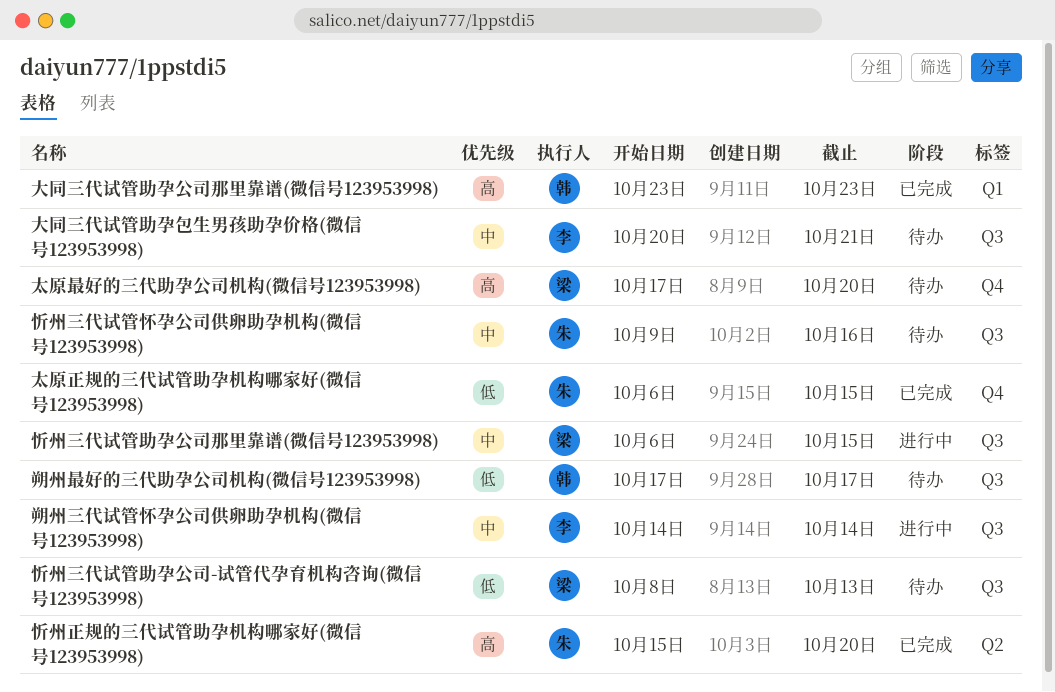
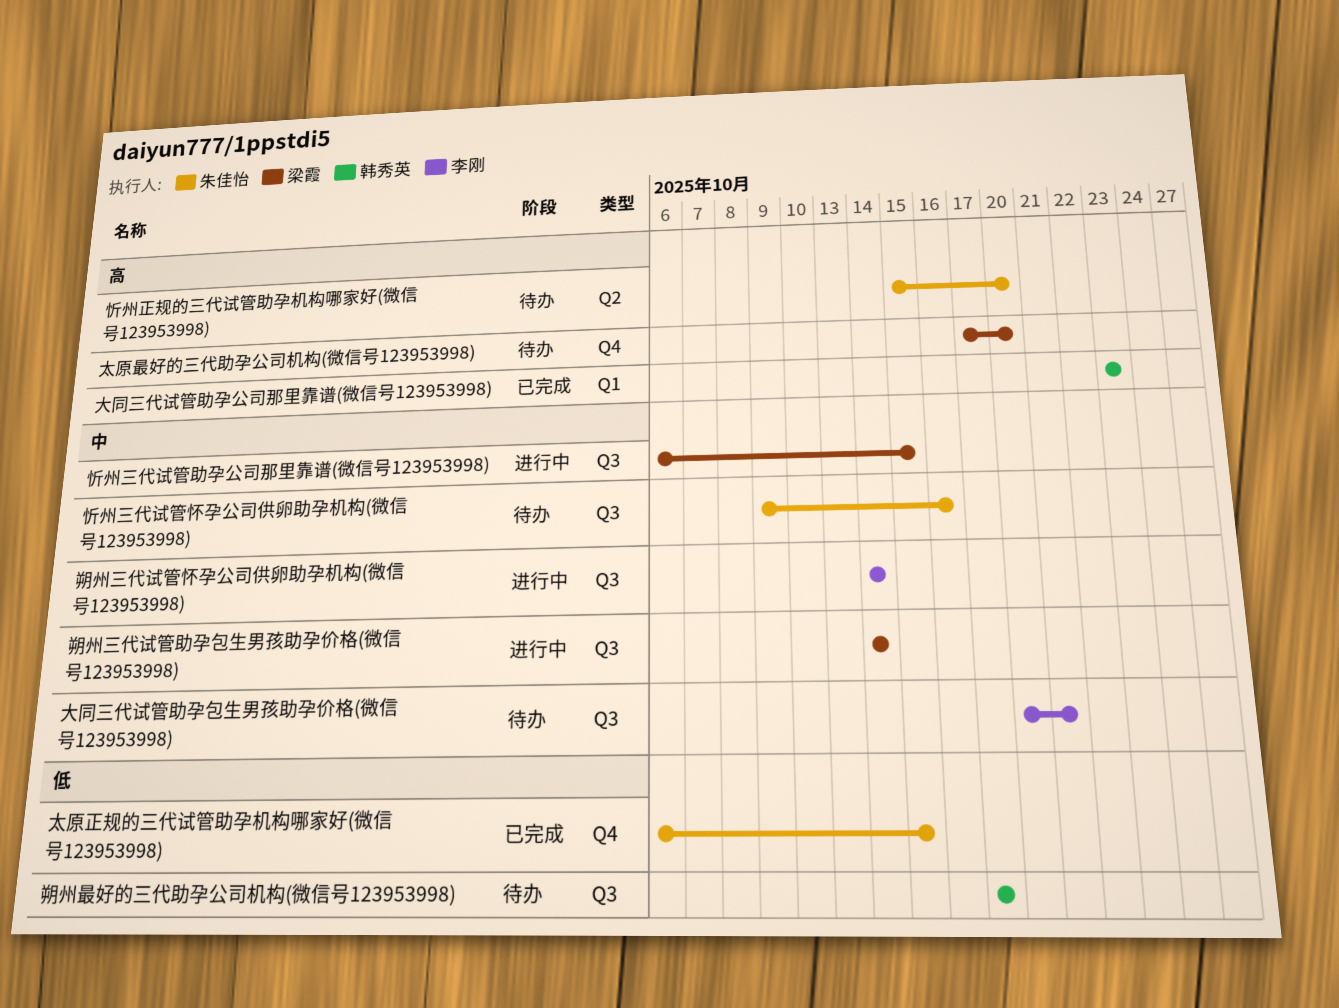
忻州三代试管助孕公司-试管代孕育机构咨询(微信号123953998): present -> none
忻州正规的三代试管助孕机构哪家好(微信号123953998), status: 已完成 -> 待办
朔州三代试管助孕包生男孩助孕价格(微信号123953998): none -> present

